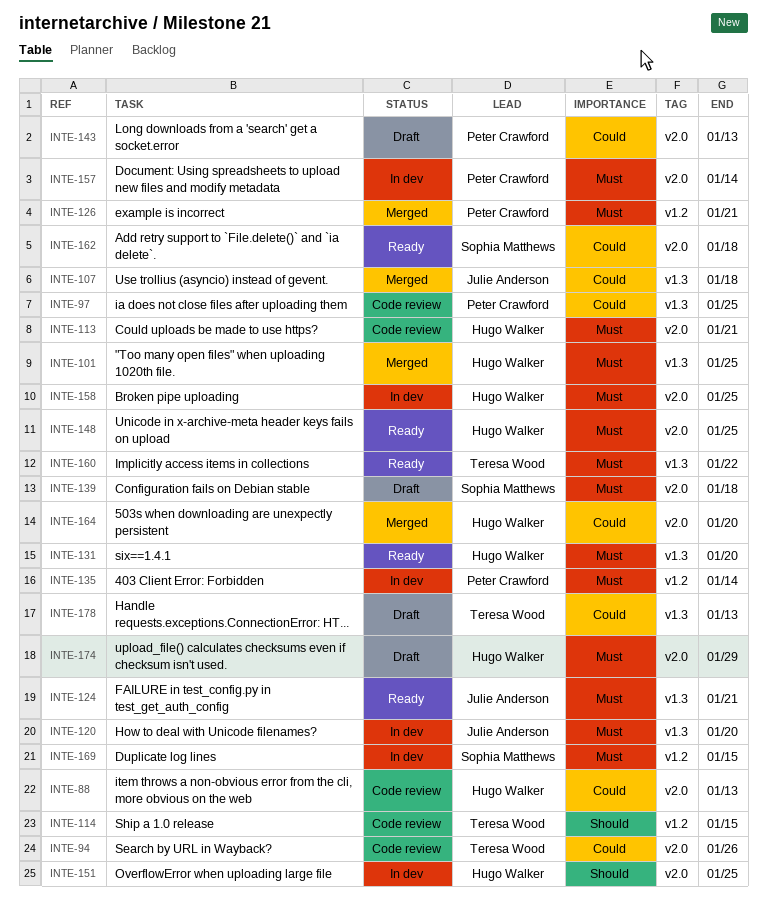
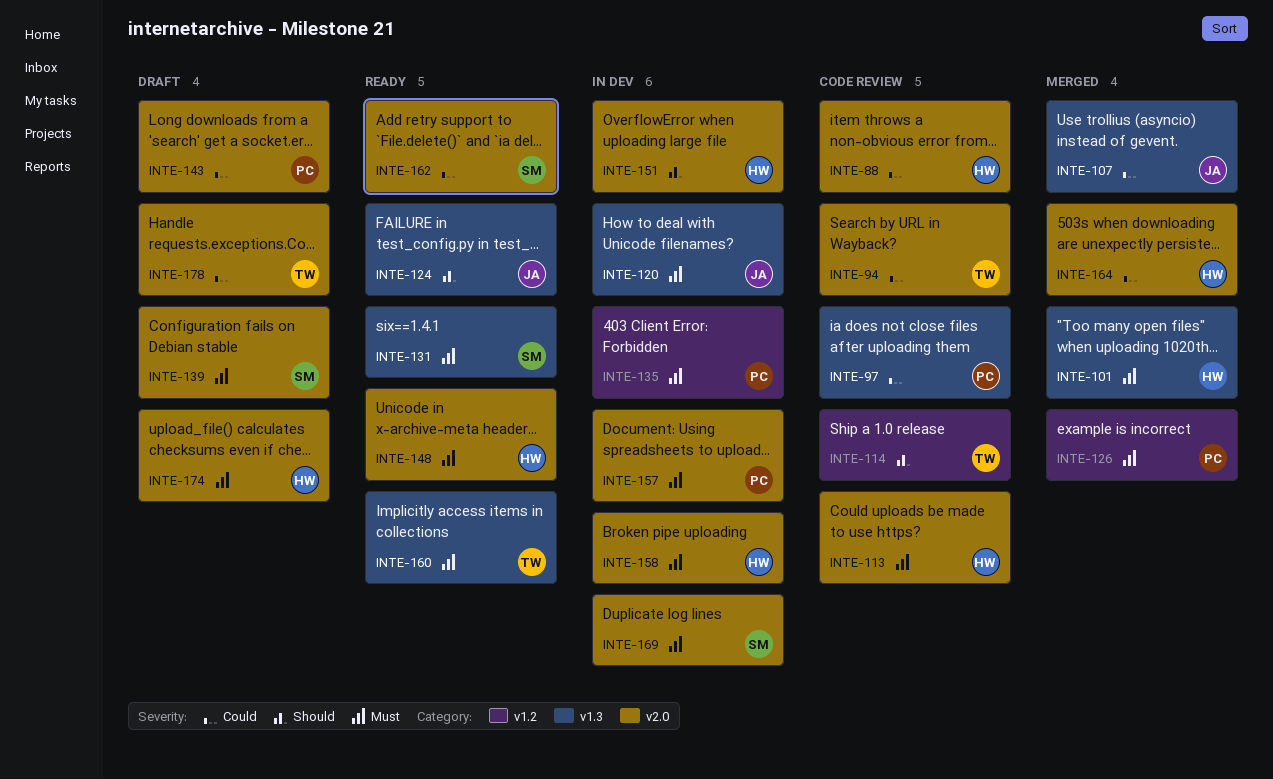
INTE-124, priority: Must -> Should
INTE-131, owner: Hugo Walker -> Sophia Matthews
INTE-169, label: v1.2 -> v2.0
INTE-178, label: v1.3 -> v2.0

